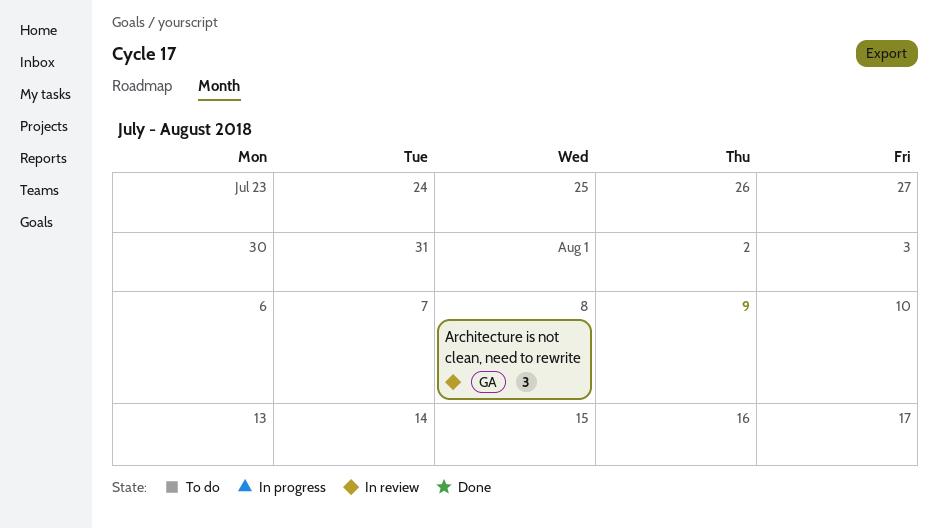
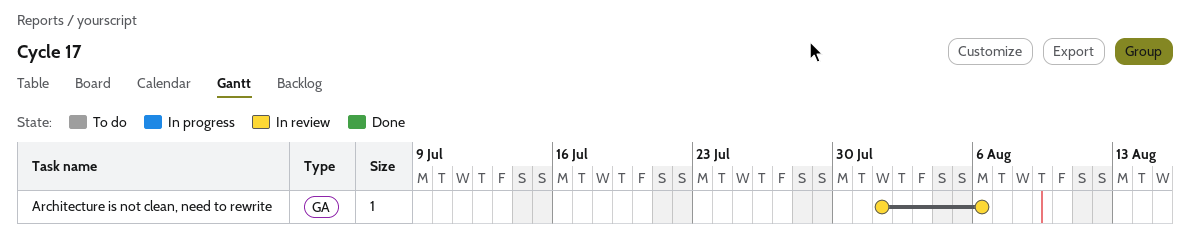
Architecture is not clean, need to rewrite, estimate: 3 -> 1
Architecture is not clean, need to rewrite, due: Aug 8 -> Aug 6

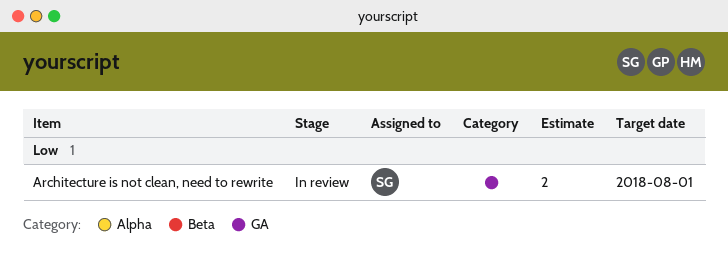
Architecture is not clean, need to rewrite, estimate: 1 -> 2
Architecture is not clean, need to rewrite, due: Aug 6 -> Aug 1

